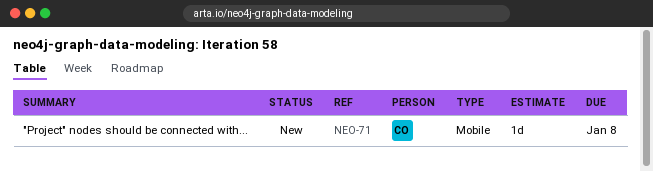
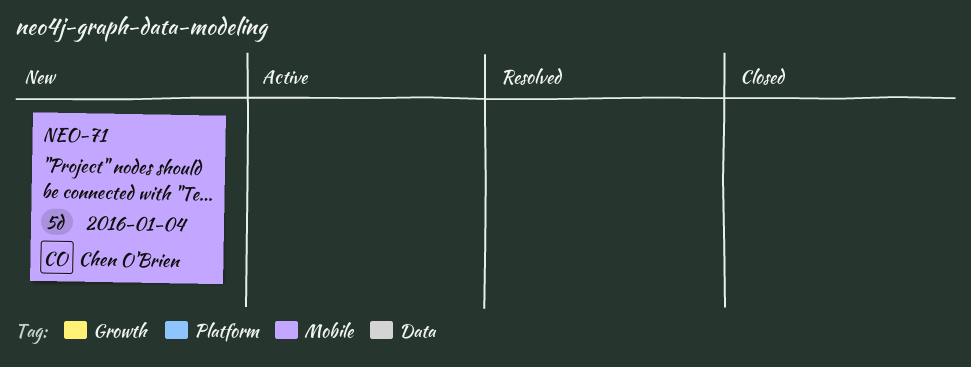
NEO-71, estimate: 1d -> 5d
NEO-71, due: Jan 8 -> Jan 4

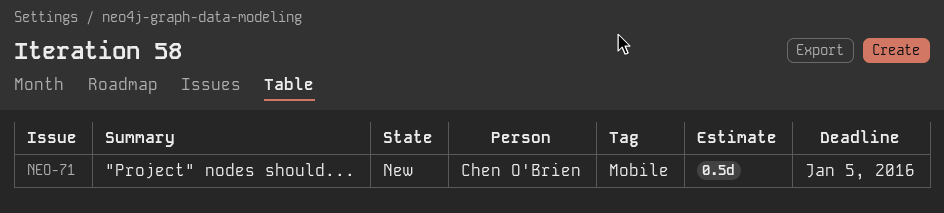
NEO-71, estimate: 5d -> 0.5d
NEO-71, due: Jan 4 -> Jan 5

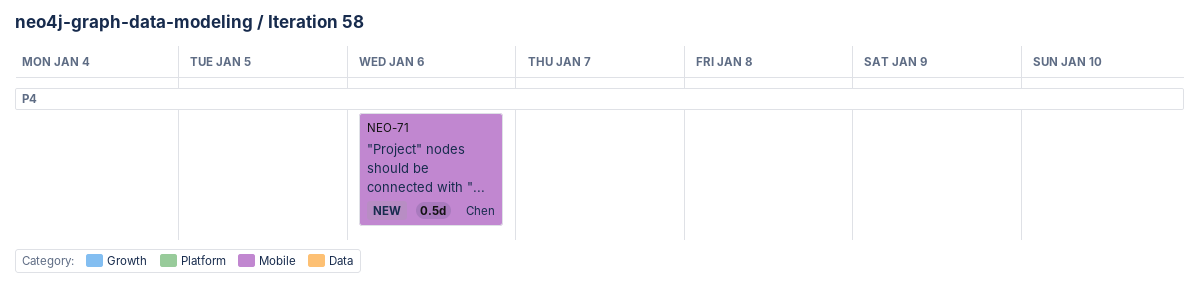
NEO-71, due: Jan 5 -> Jan 6

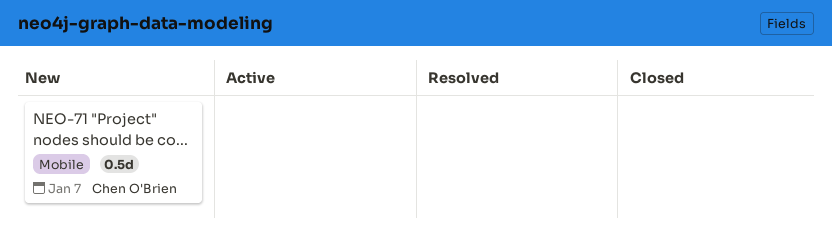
NEO-71, due: Jan 6 -> Jan 7

